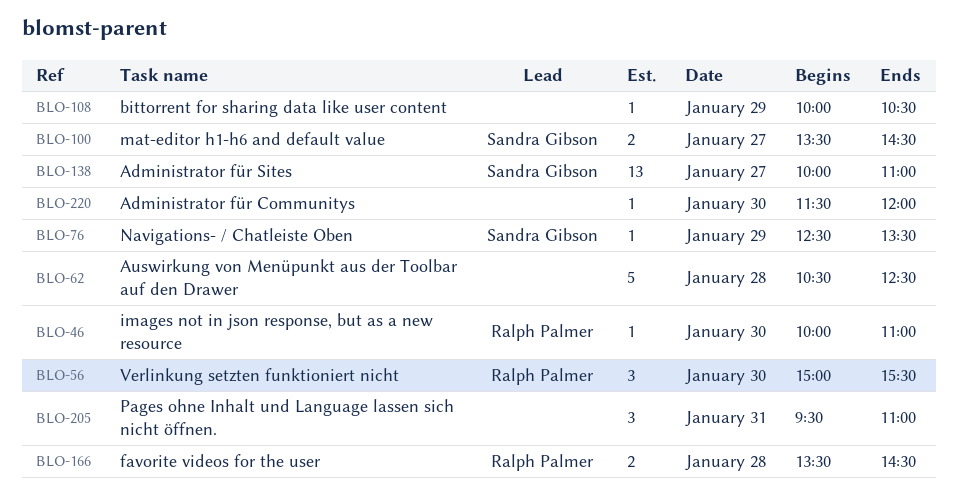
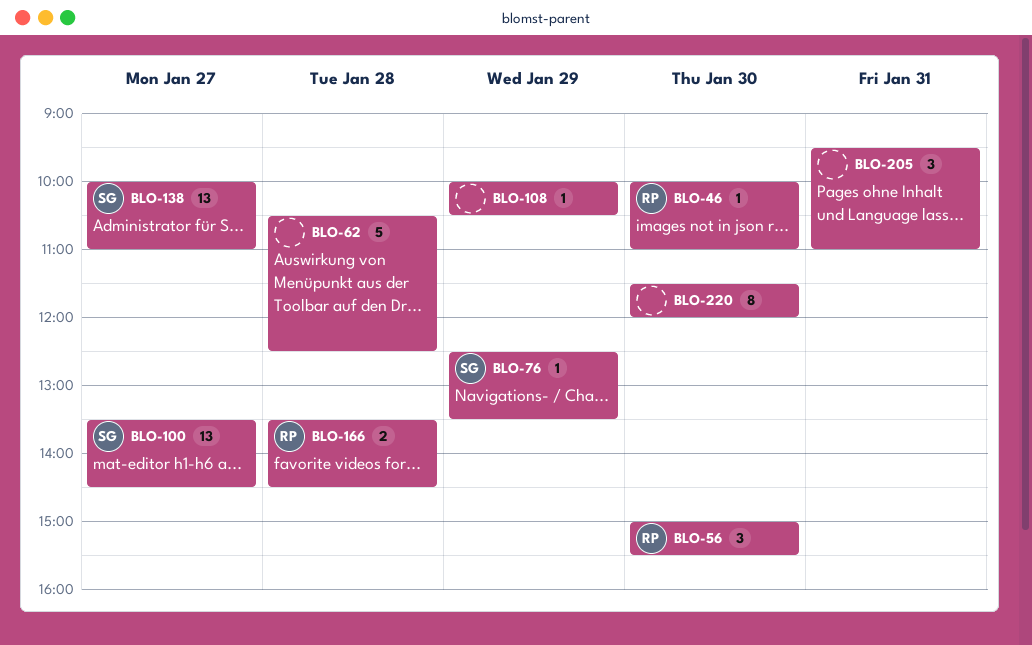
BLO-100, estimate: 2 -> 13
BLO-220, estimate: 1 -> 8

